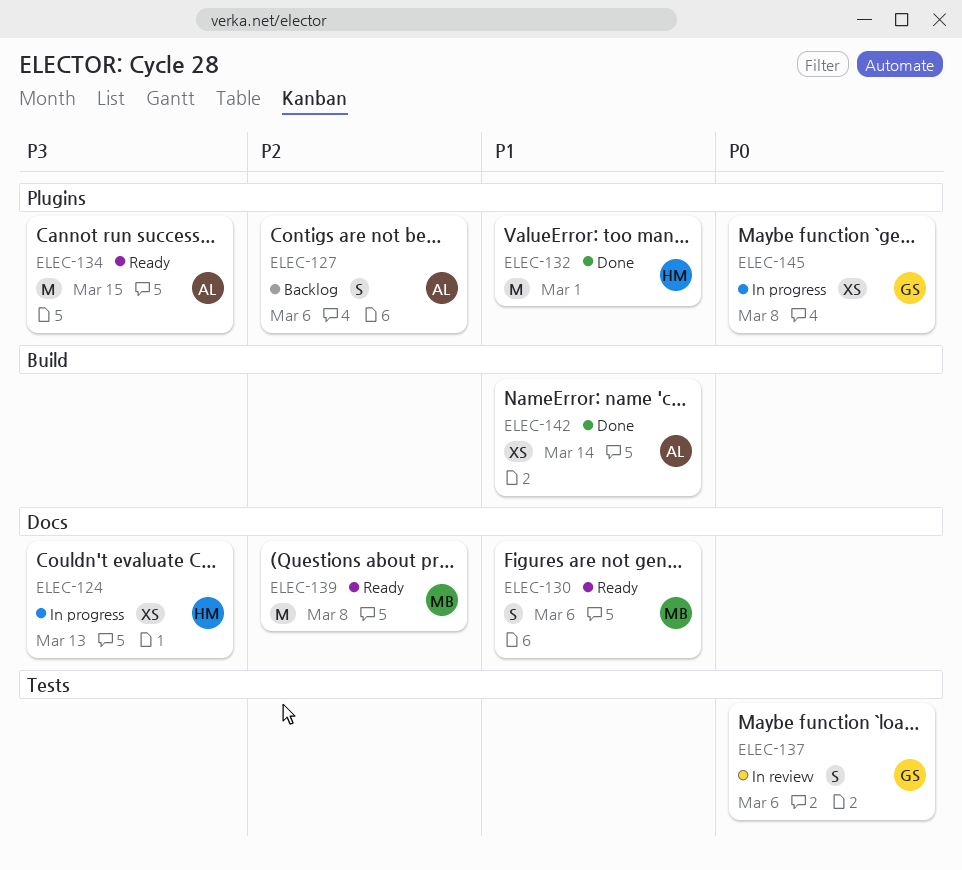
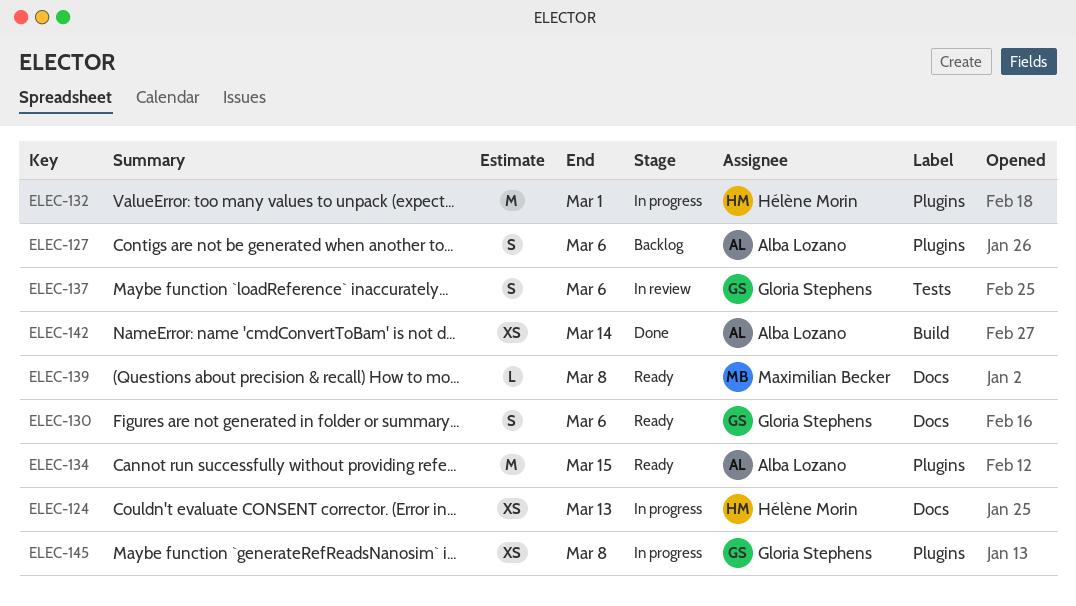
ELEC-130, owner: Maximilian Becker -> Gloria Stephens
ELEC-132, status: Done -> In progress
ELEC-139, estimate: M -> L

